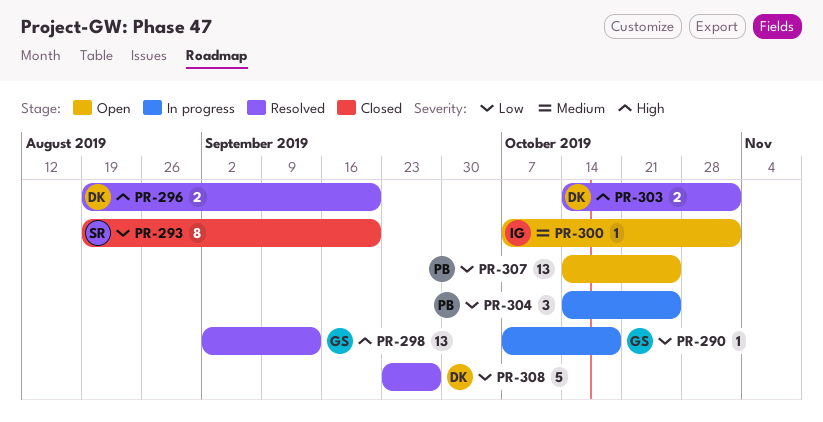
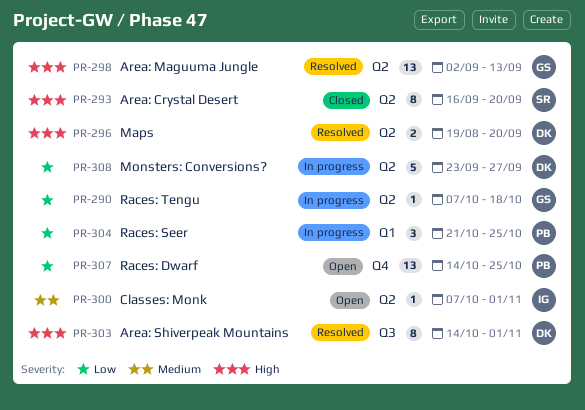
PR-293, priority: Low -> High
PR-293, start: Aug 19 -> Sep 16
PR-303, estimate: 2 -> 8
PR-304, start: Oct 14 -> Oct 21
PR-308, status: Resolved -> In progress

